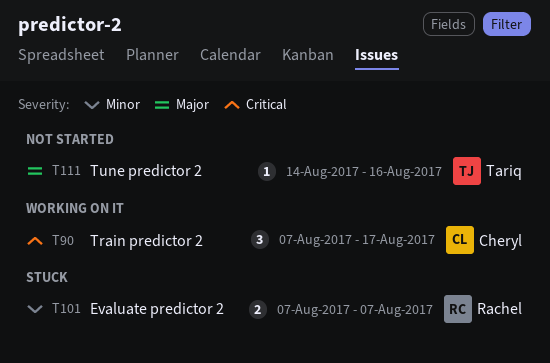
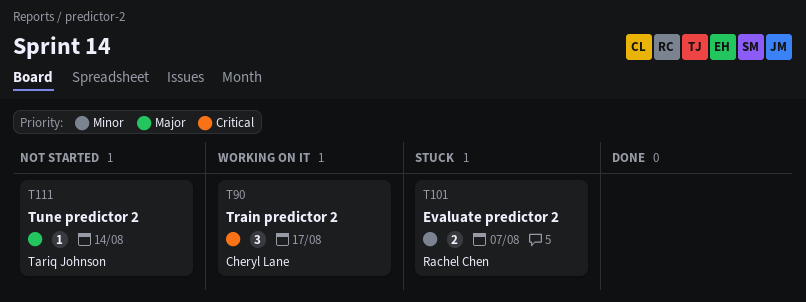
T111, due: Aug 16 -> Aug 14

